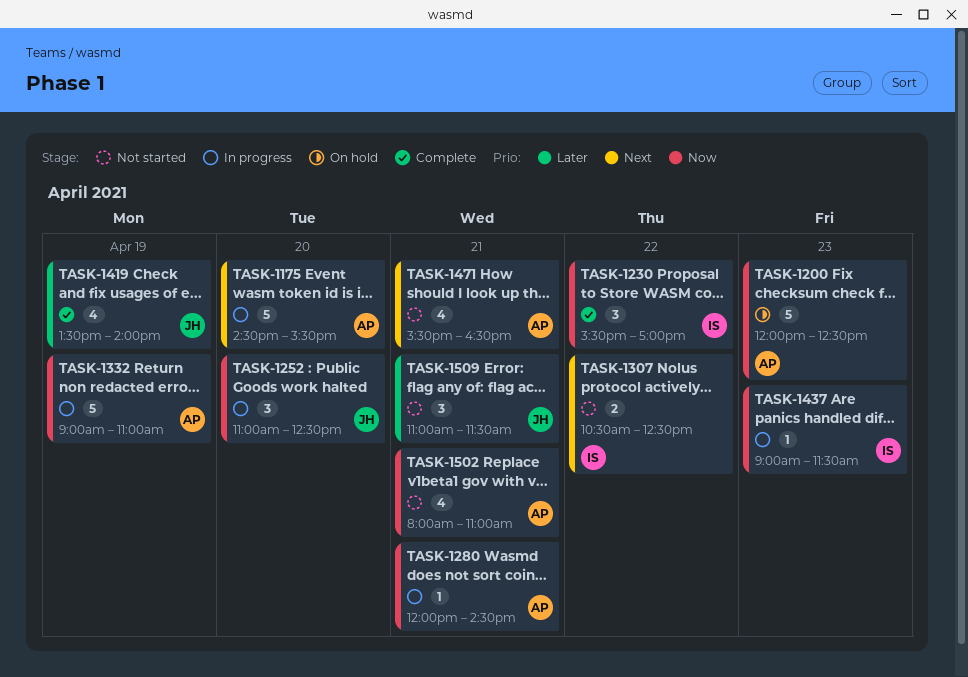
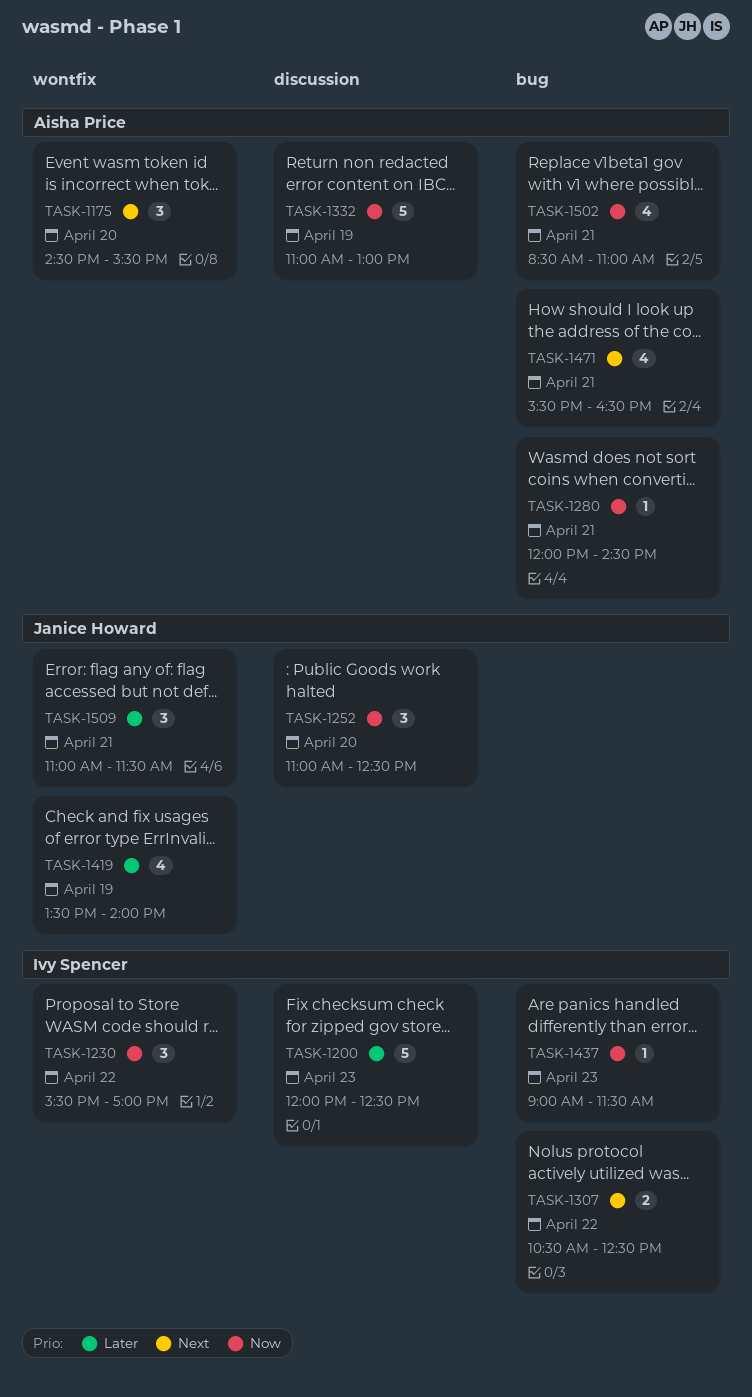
TASK-1175, estimate: 5 -> 3
TASK-1200, owner: Aisha Price -> Ivy Spencer
TASK-1200, priority: Now -> Later
TASK-1332, begins: 09:00 -> 11:00
TASK-1332, ends: 11:00 -> 13:00
TASK-1502, begins: 08:00 -> 08:30

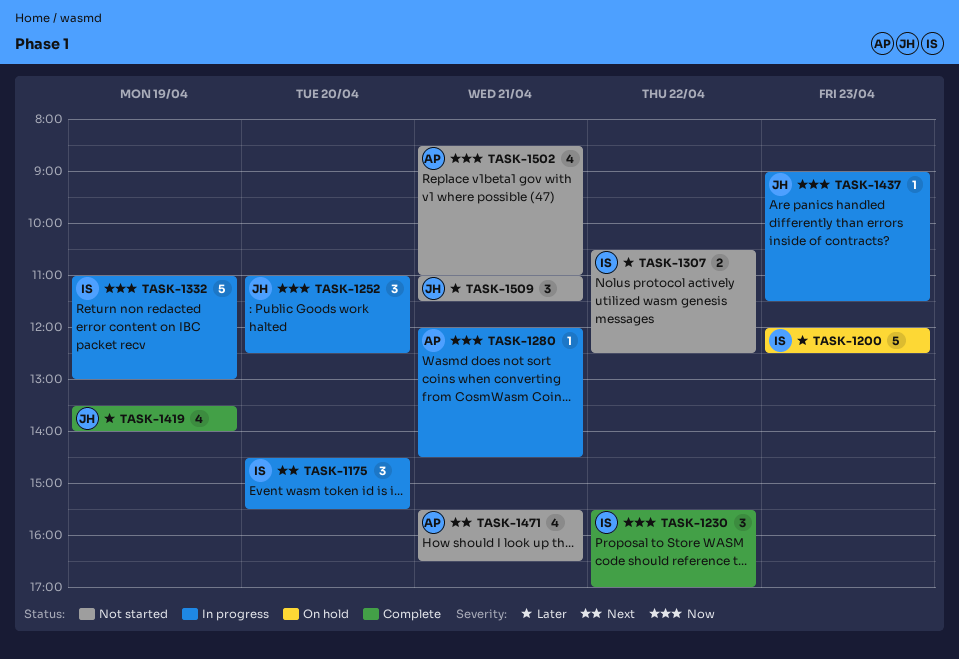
TASK-1175, owner: Aisha Price -> Ivy Spencer
TASK-1307, priority: Next -> Later
TASK-1332, owner: Aisha Price -> Ivy Spencer
TASK-1437, owner: Ivy Spencer -> Janice Howard

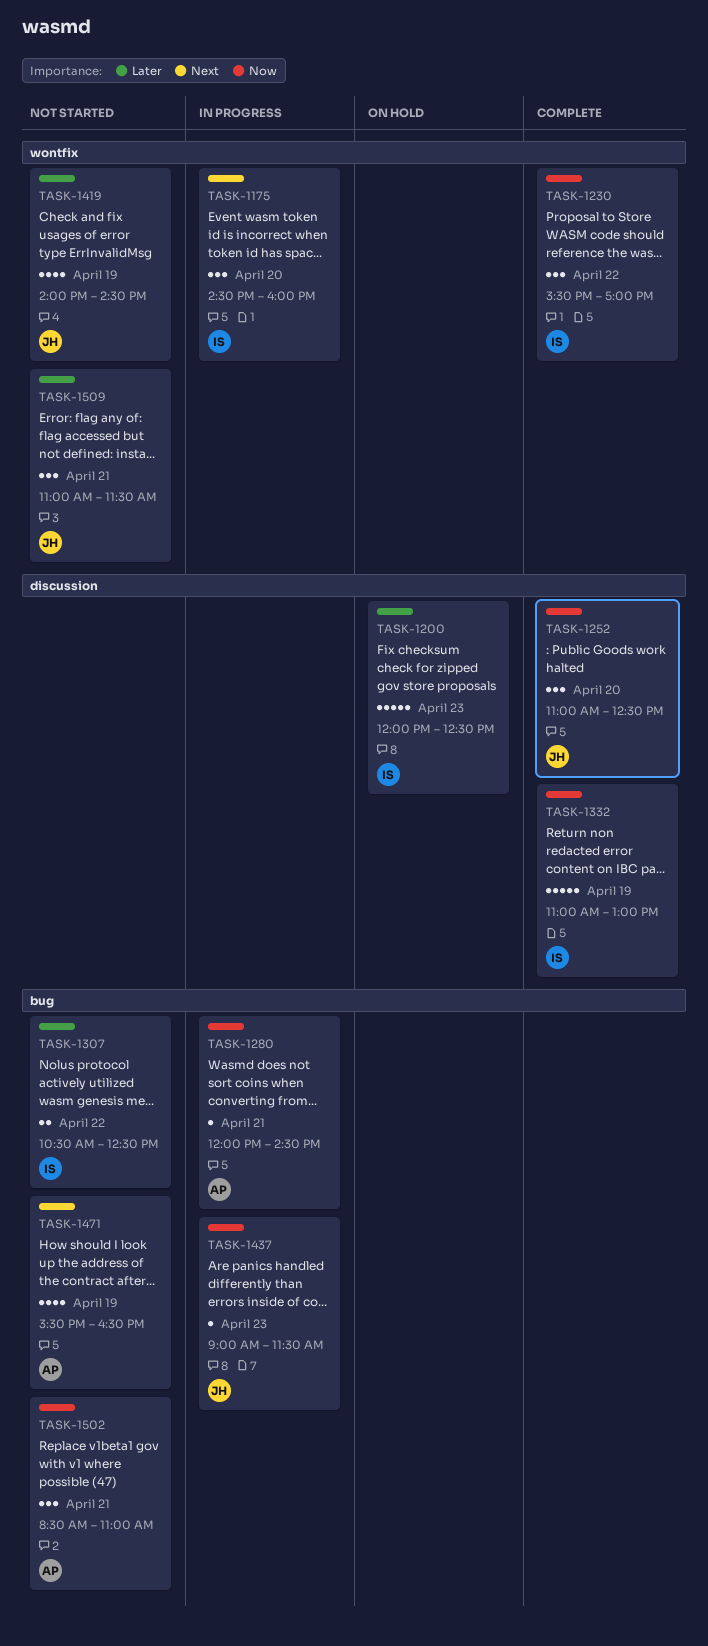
TASK-1175, ends: 15:30 -> 16:00
TASK-1252, status: In progress -> Complete
TASK-1332, status: In progress -> Complete
TASK-1419, status: Complete -> Not started
TASK-1419, begins: 13:30 -> 14:00
TASK-1419, ends: 14:00 -> 14:30
TASK-1471, day: Apr 21 -> Apr 19
TASK-1502, estimate: 4 -> 3

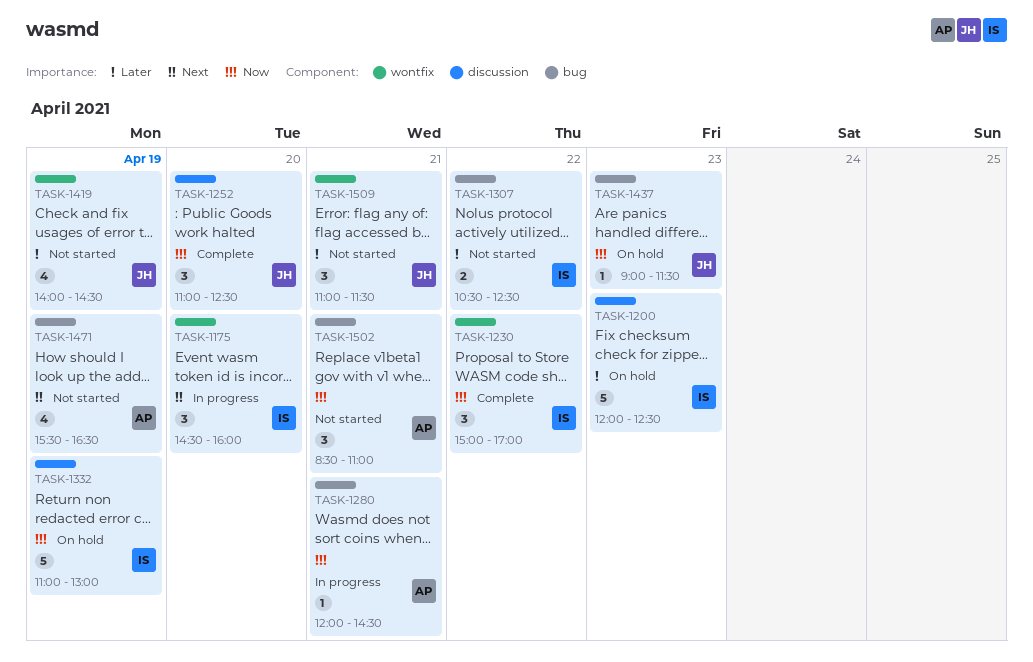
TASK-1230, begins: 15:30 -> 15:00
TASK-1332, status: Complete -> On hold
TASK-1437, status: In progress -> On hold

